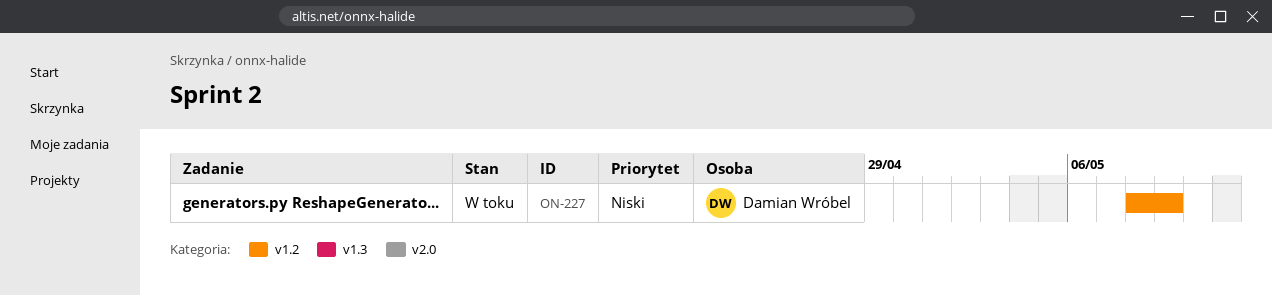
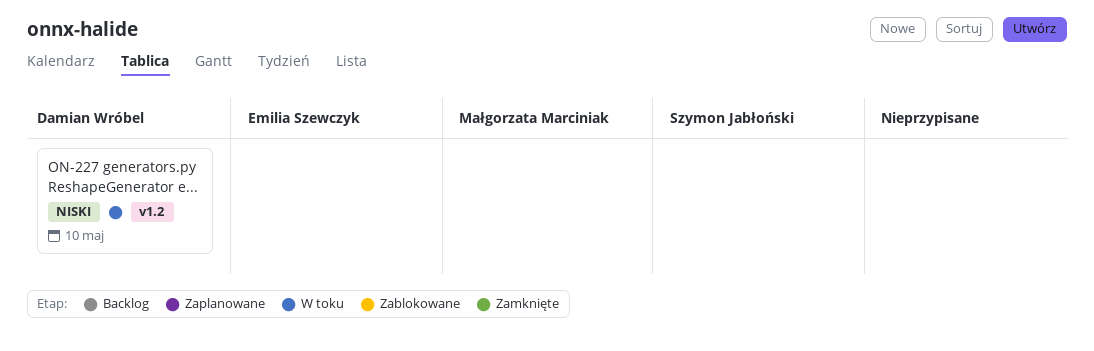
ON-227, due: May 9 -> May 10

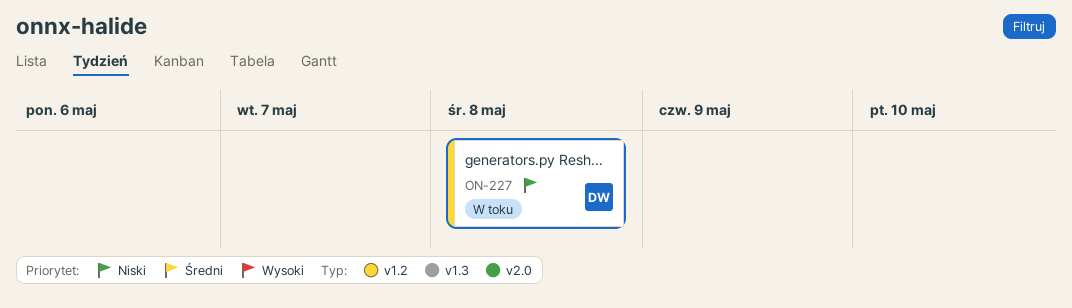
ON-227, due: May 10 -> May 8

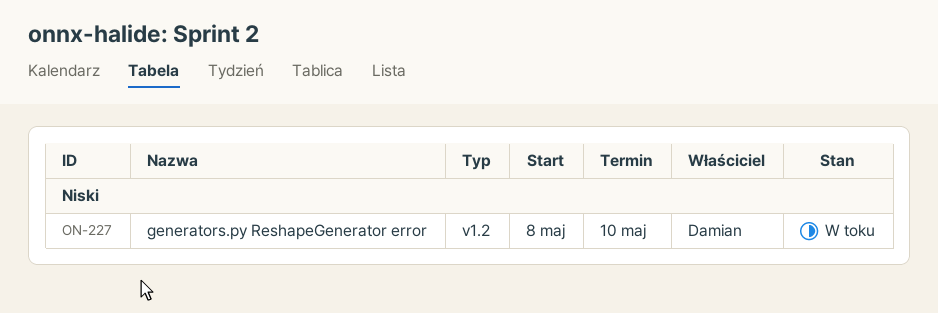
ON-227, due: May 8 -> May 10

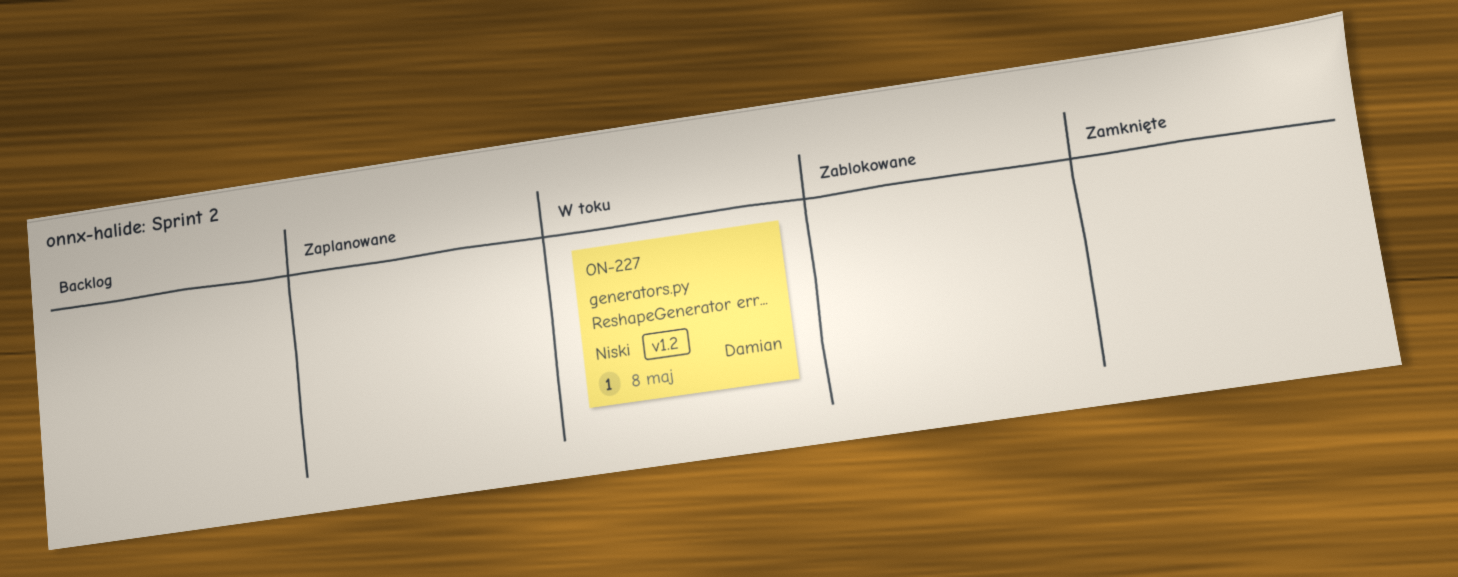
ON-227, due: May 10 -> May 8

